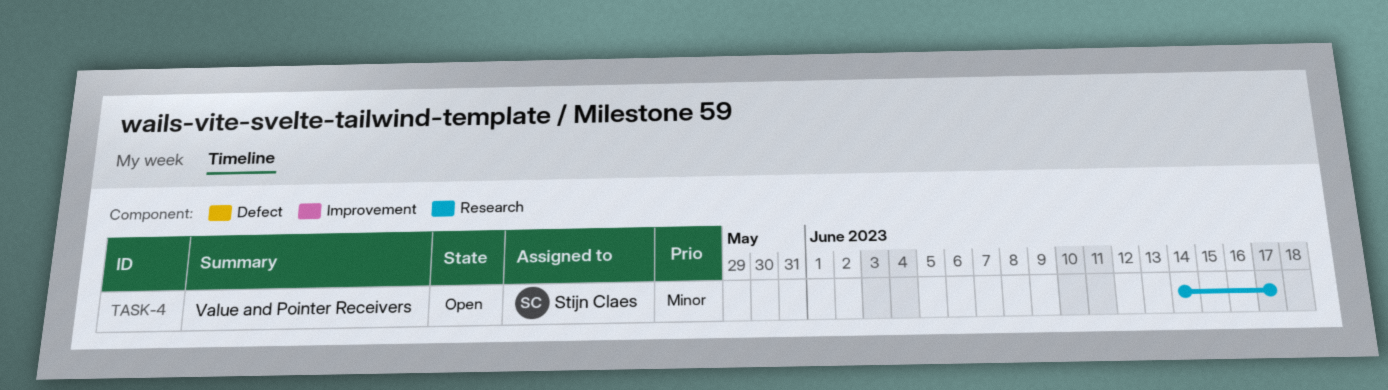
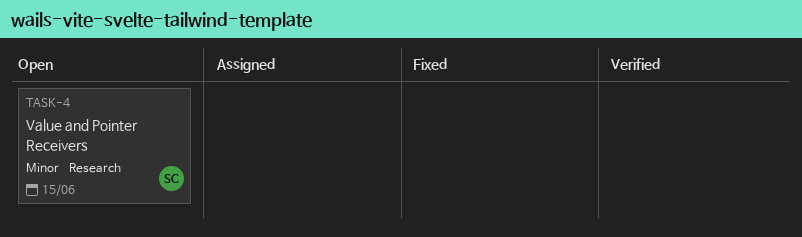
TASK-4, due: Jun 17 -> Jun 15

